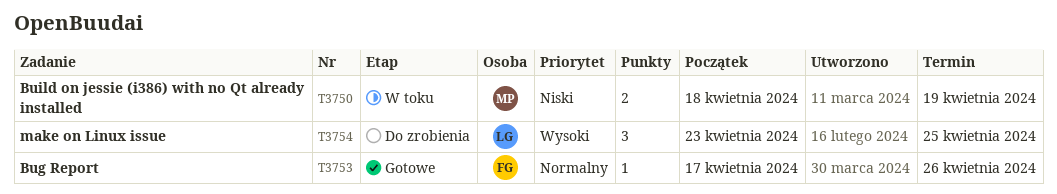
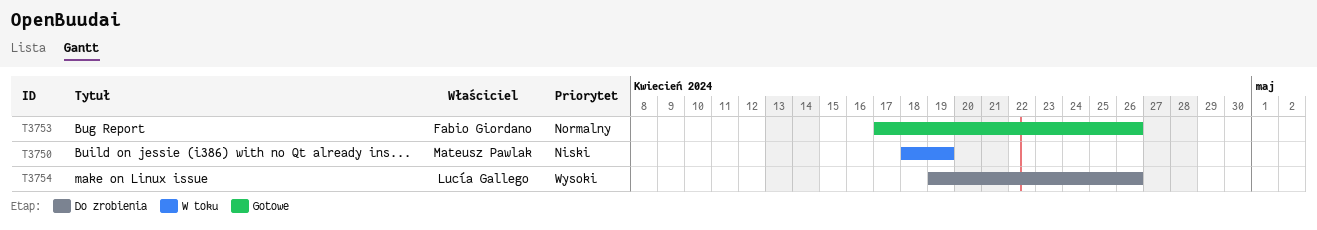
T3754, start: Apr 23 -> Apr 19
T3754, due: Apr 25 -> Apr 26

